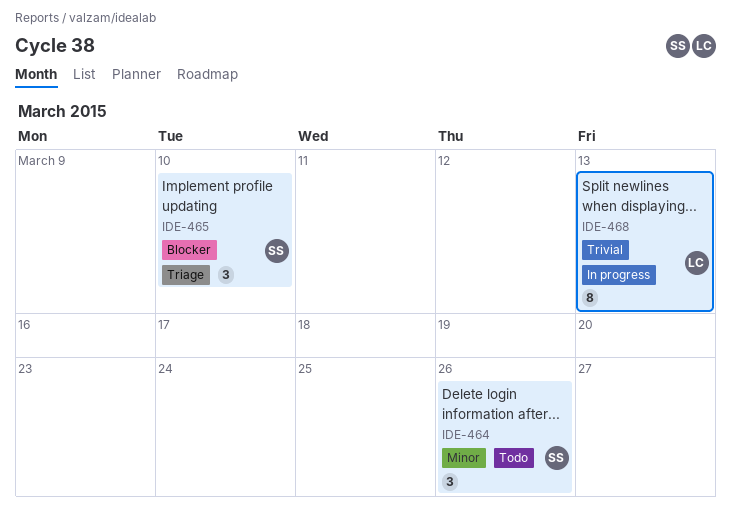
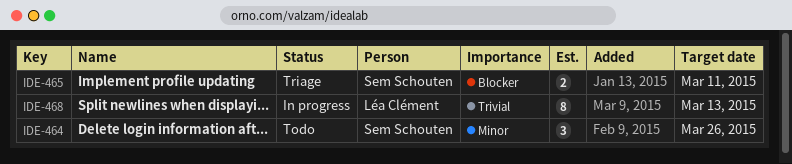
IDE-465, estimate: 3 -> 2
IDE-465, due: Mar 10 -> Mar 11

